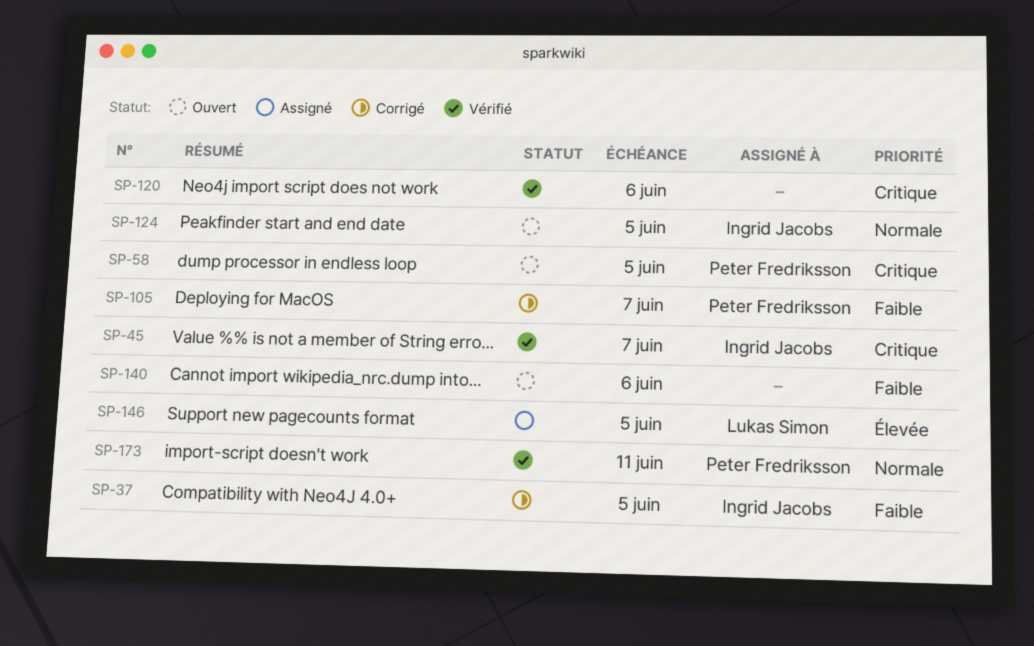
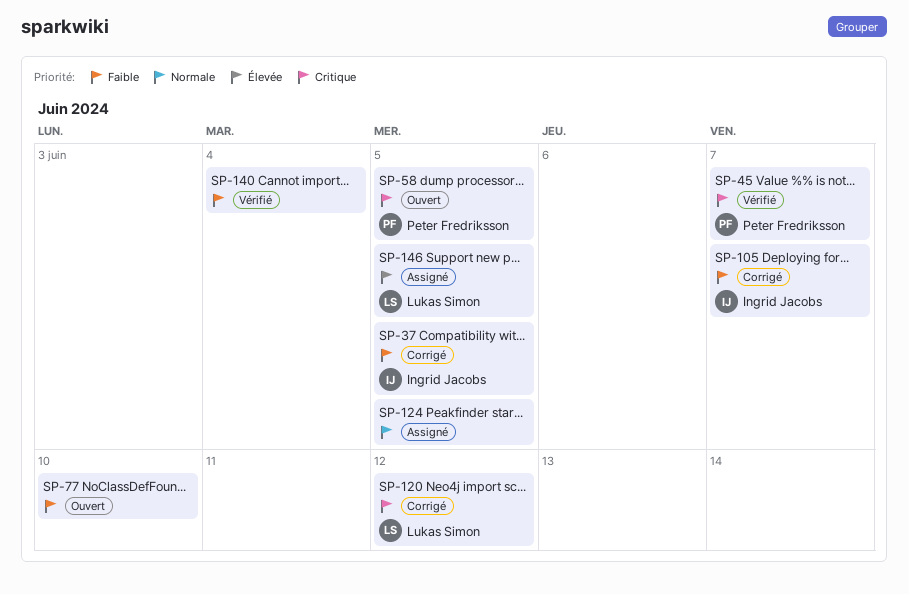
SP-45, owner: Ingrid Jacobs -> Peter Fredriksson
SP-77: none -> present
SP-105, owner: Peter Fredriksson -> Ingrid Jacobs
SP-120, status: Vérifié -> Corrigé
SP-120, owner: none -> Lukas Simon
SP-120, due: Jun 6 -> Jun 12
SP-124, status: Ouvert -> Assigné
SP-124, owner: Ingrid Jacobs -> none
SP-140, status: Ouvert -> Vérifié
SP-140, due: Jun 6 -> Jun 4
SP-173: present -> none

